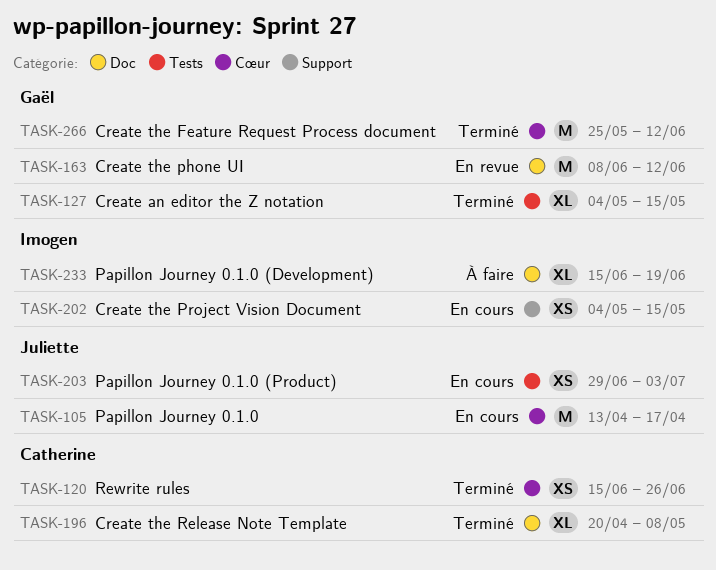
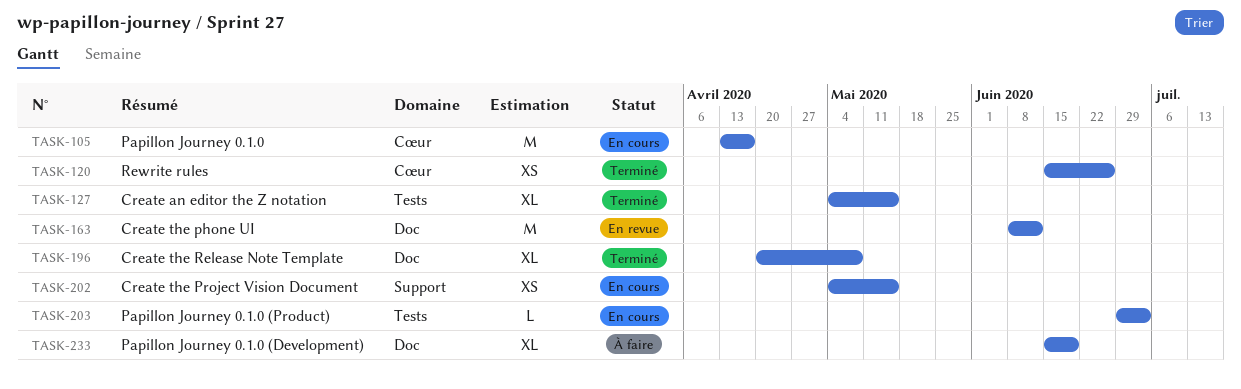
TASK-203, estimate: XS -> L
TASK-266: present -> none

